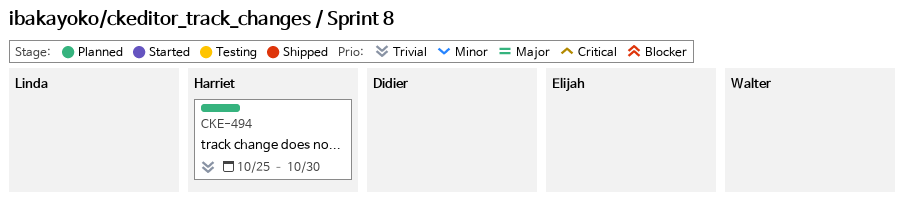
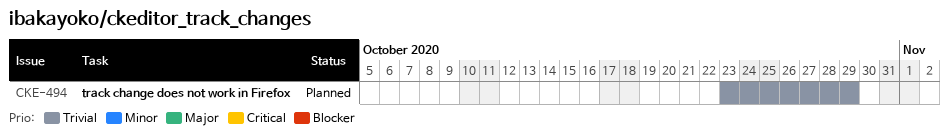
CKE-494, start: Oct 25 -> Oct 23
CKE-494, due: Oct 30 -> Oct 29

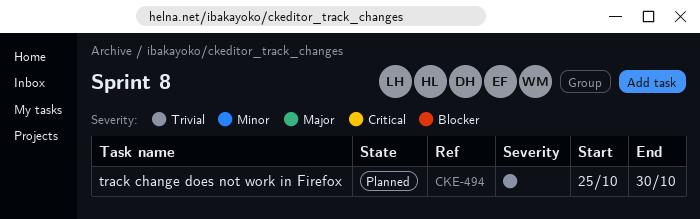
CKE-494, start: Oct 23 -> Oct 25
CKE-494, due: Oct 29 -> Oct 30

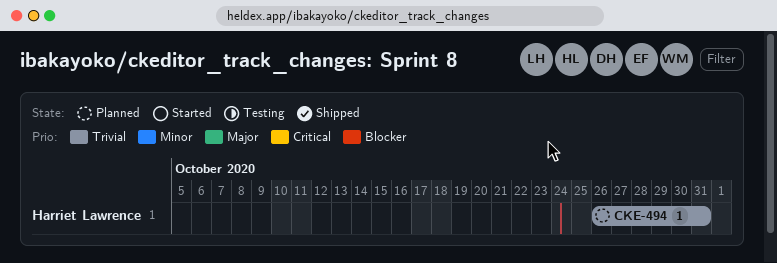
CKE-494, start: Oct 25 -> Oct 26
CKE-494, due: Oct 30 -> Oct 31

